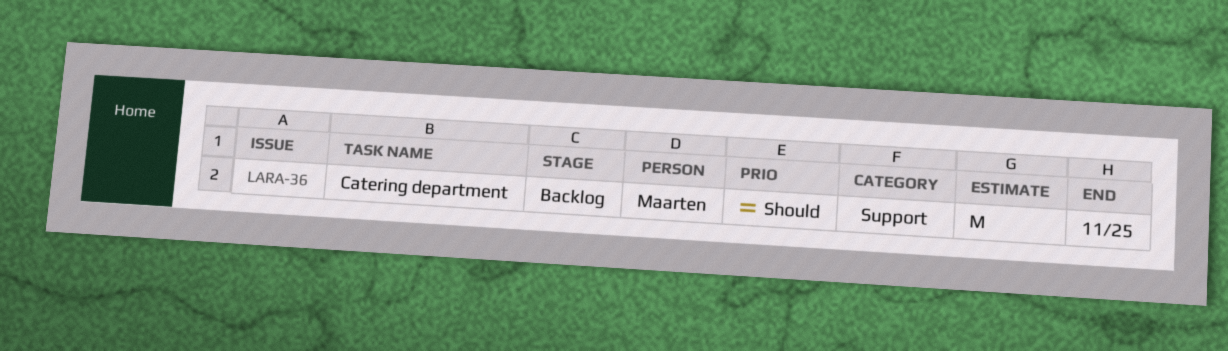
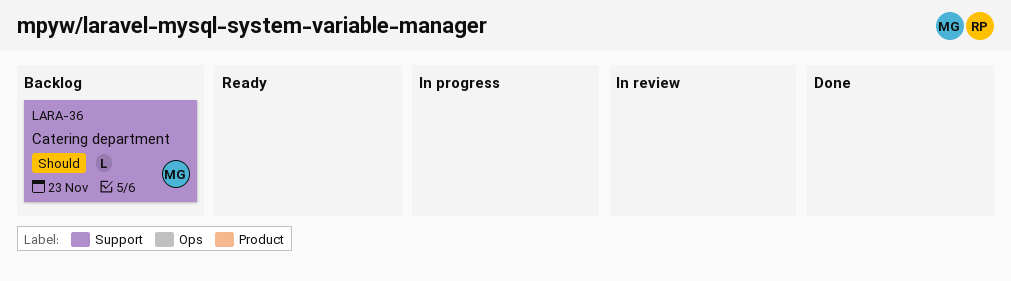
LARA-36, estimate: M -> L
LARA-36, due: Nov 25 -> Nov 23

